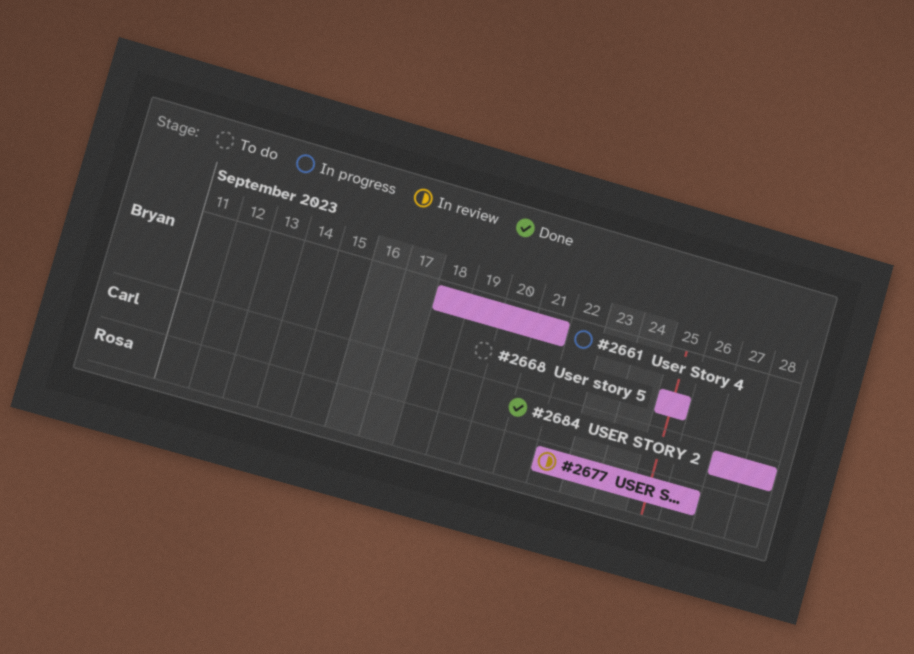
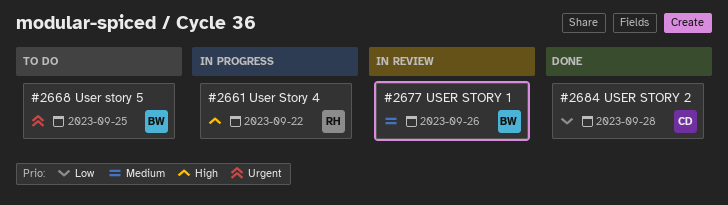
#2661, owner: Bryan -> Rosa
#2661, due: Sep 21 -> Sep 22
#2677, owner: Rosa -> Bryan

